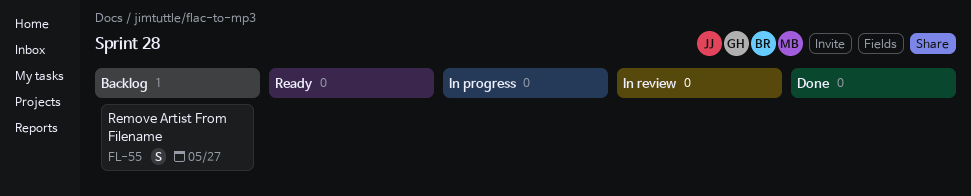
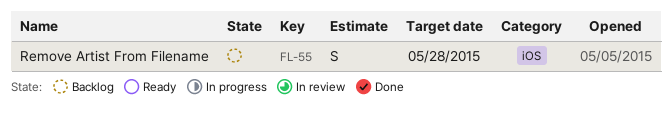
FL-55, due: May 27 -> May 28

